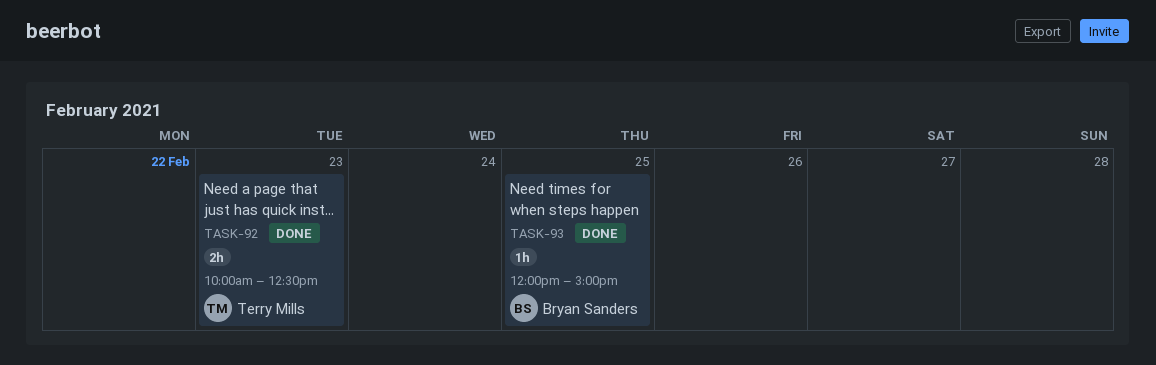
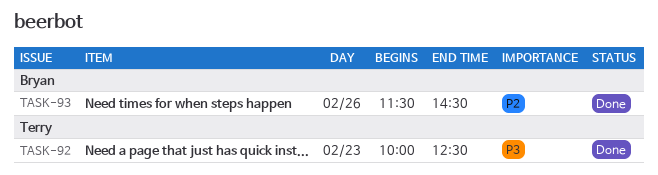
TASK-93, day: Feb 25 -> Feb 26
TASK-93, begins: 12:00 -> 11:30
TASK-93, ends: 15:00 -> 14:30

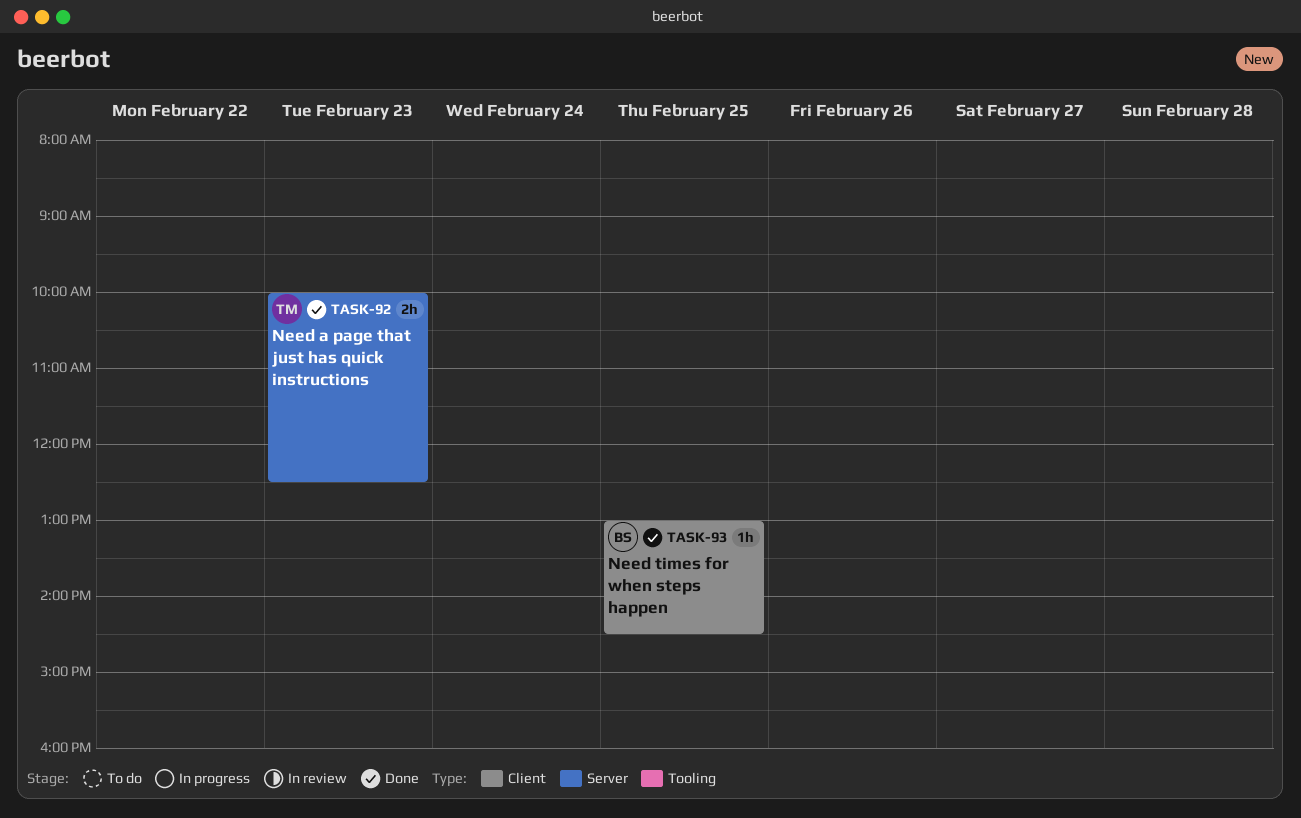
TASK-93, day: Feb 26 -> Feb 25
TASK-93, begins: 11:30 -> 13:00

